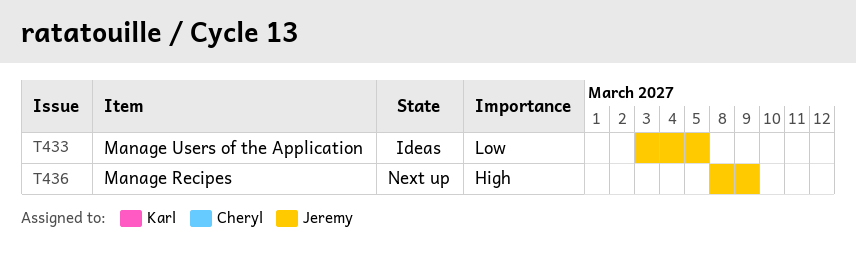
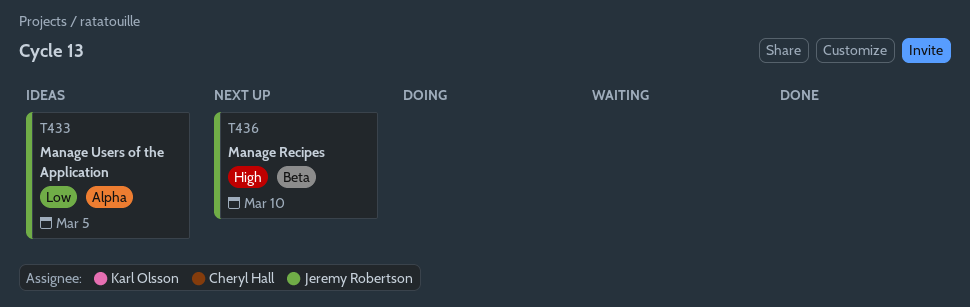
T436, due: Mar 9 -> Mar 10

